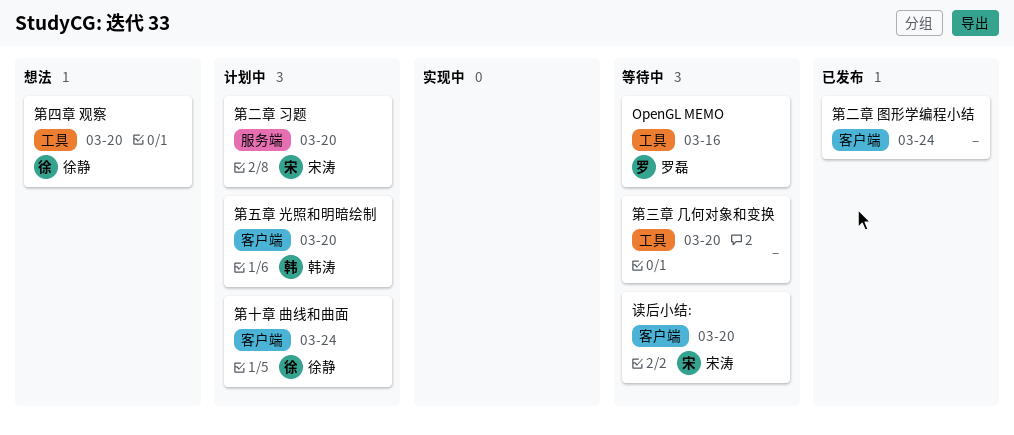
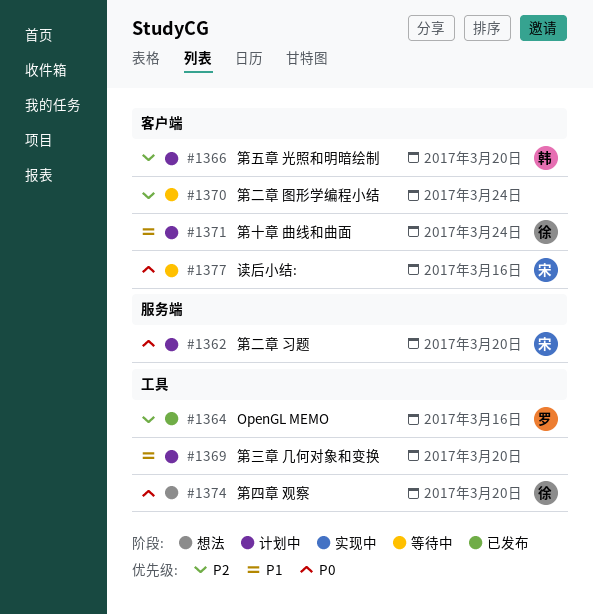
OpenGL MEMO, status: 等待中 -> 已发布
第三章 几何对象和变换, status: 等待中 -> 计划中
第二章 图形学编程小结, status: 已发布 -> 等待中
读后小结:, due: Mar 20 -> Mar 16

